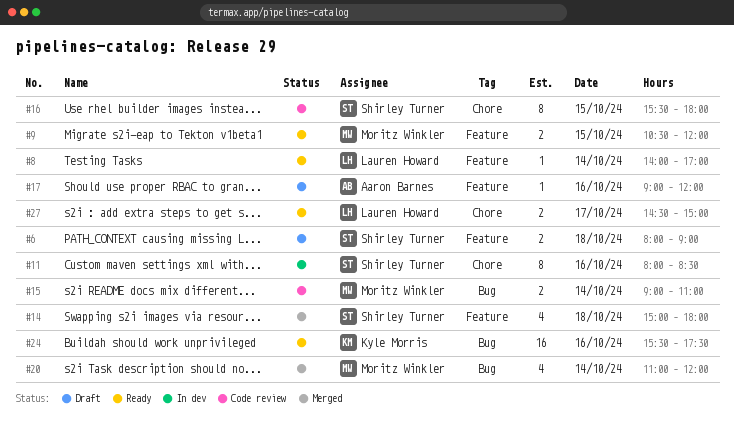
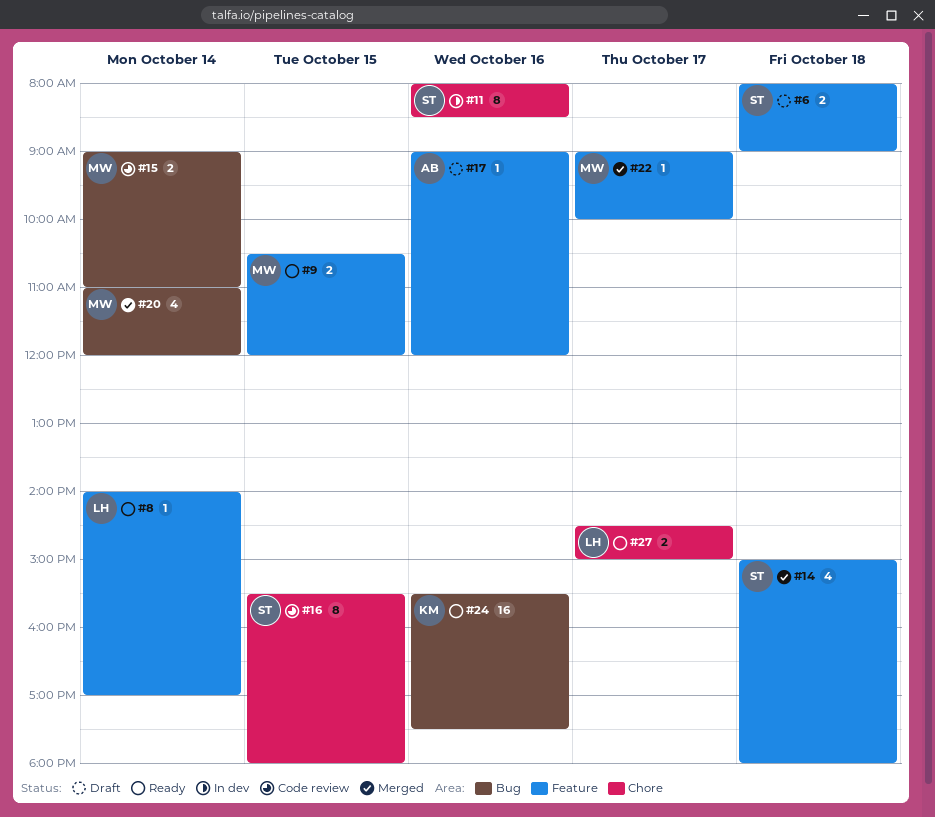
#22: none -> present

